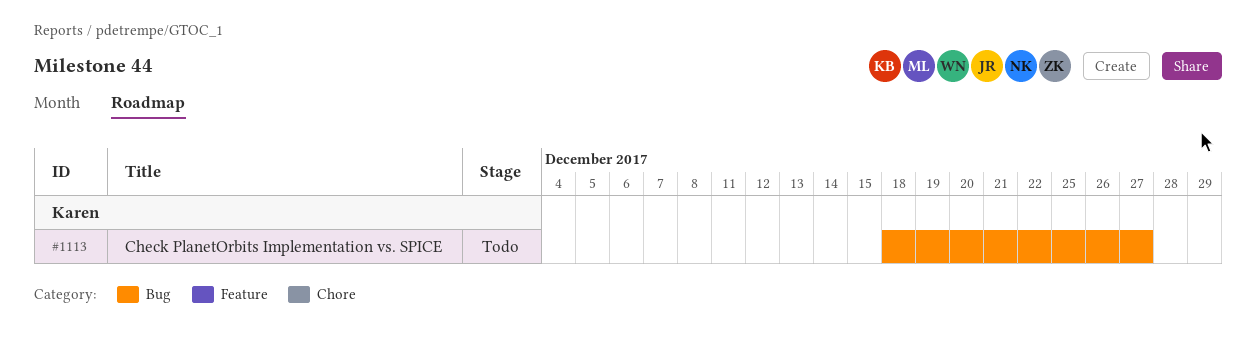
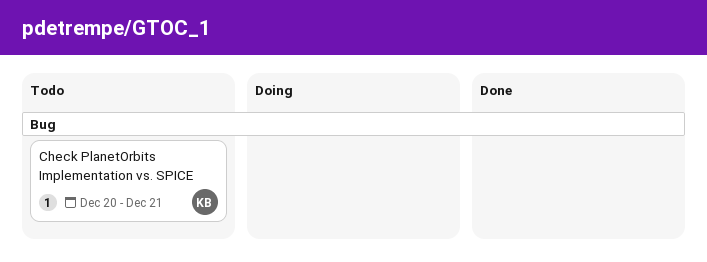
Check PlanetOrbits Implementation vs. SPICE, start: Dec 18 -> Dec 20
Check PlanetOrbits Implementation vs. SPICE, due: Dec 27 -> Dec 21

